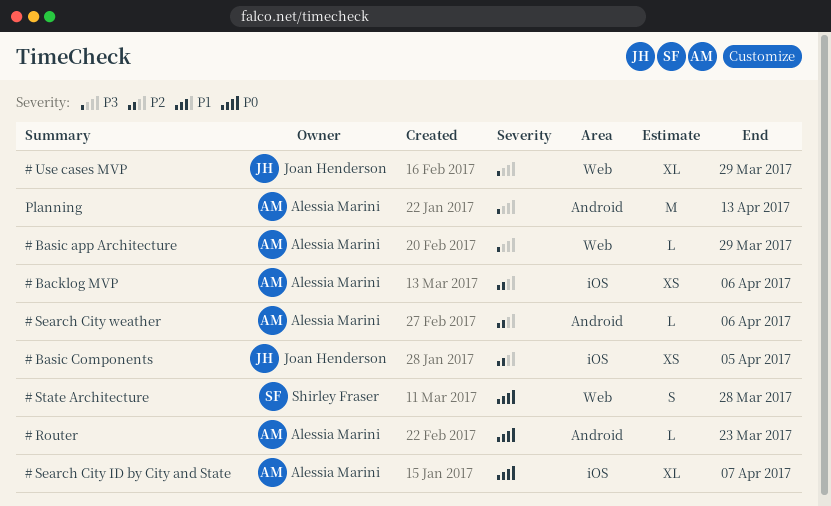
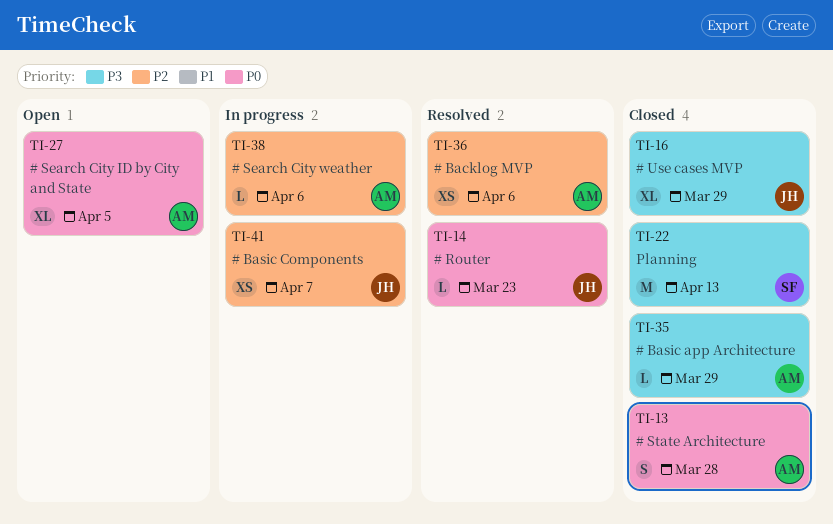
# Basic Components, due: Apr 5 -> Apr 7
# Router, owner: Alessia Marini -> Joan Henderson
# Search City ID by City and State, due: Apr 7 -> Apr 5
# State Architecture, owner: Shirley Fraser -> Alessia Marini
Planning, owner: Alessia Marini -> Shirley Fraser

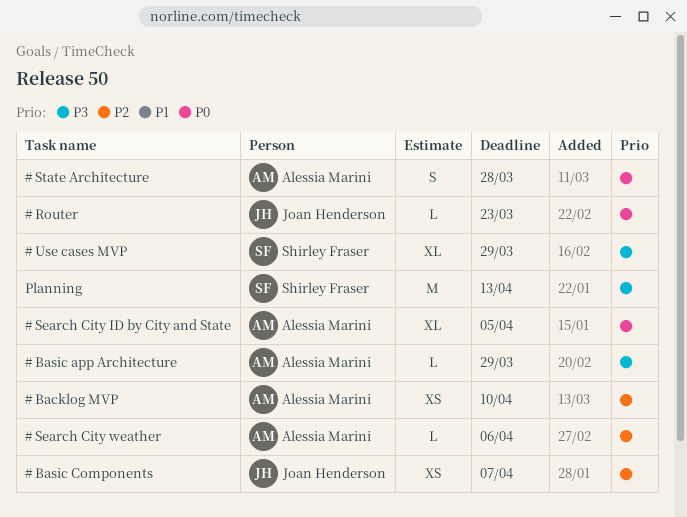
# Backlog MVP, due: Apr 6 -> Apr 10
# Use cases MVP, owner: Joan Henderson -> Shirley Fraser

